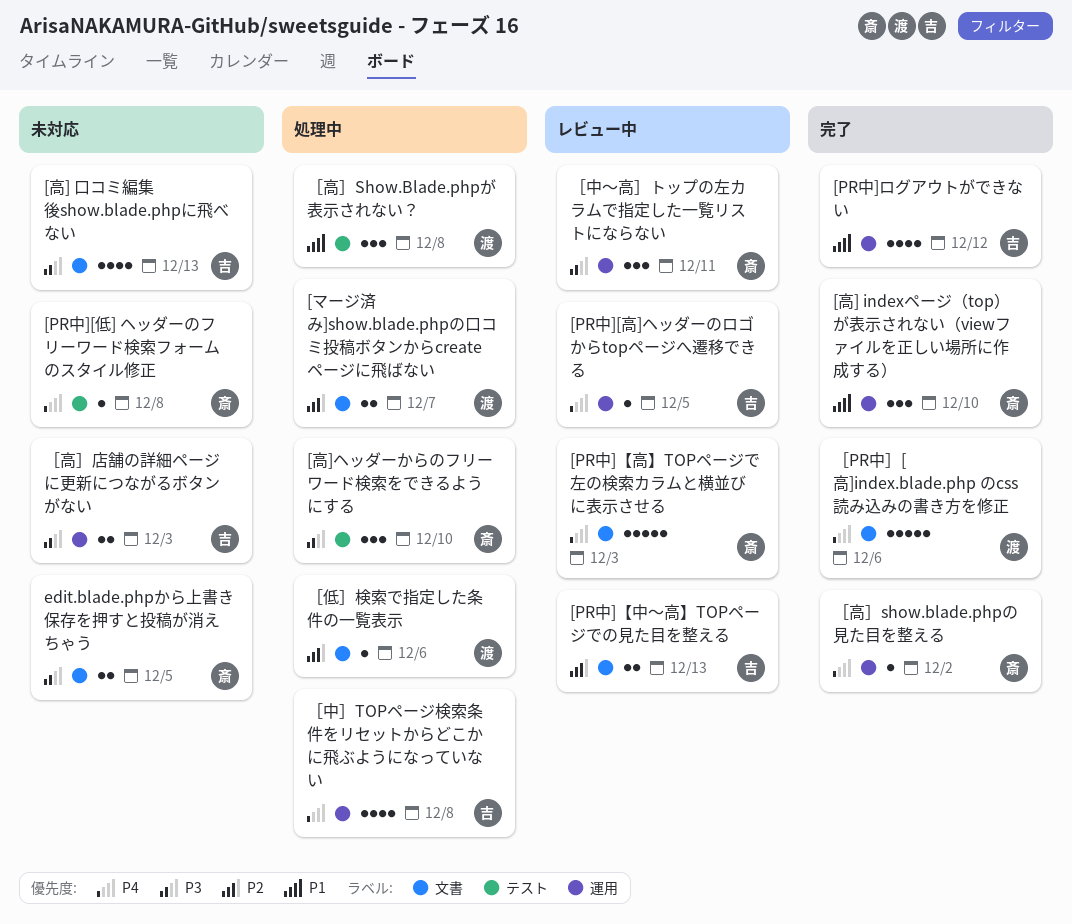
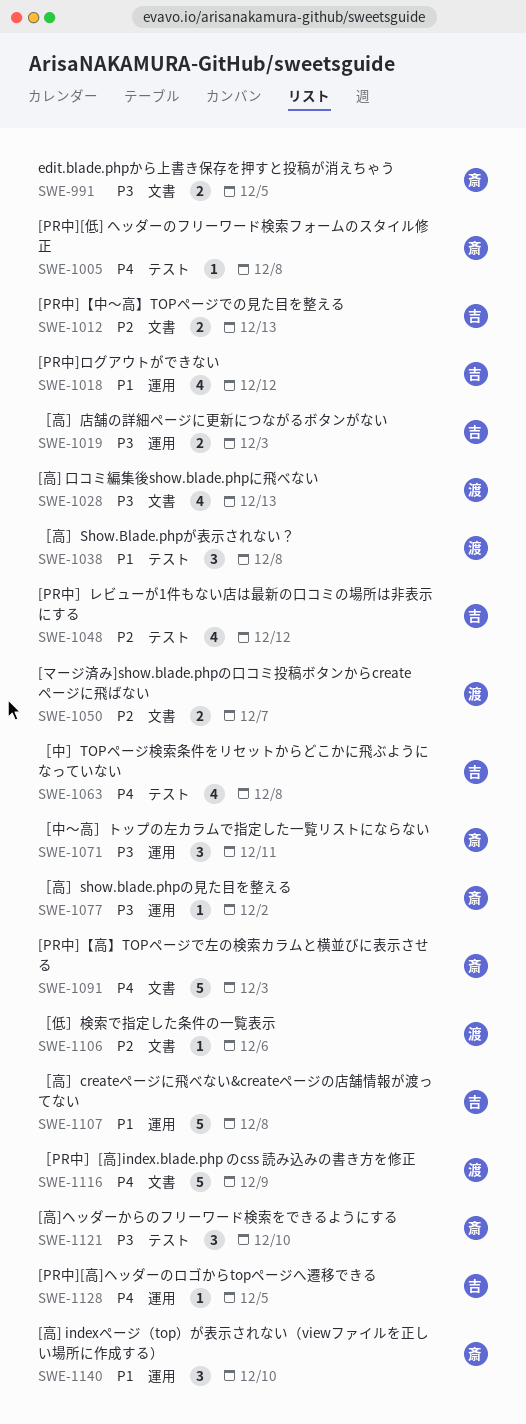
[PR中］レビューが1件もない店は最新の口コミの場所は非表示にする: none -> present
[高] 口コミ編集後show.blade.phpに飛べない, owner: 吉 -> 渡
［PR中］[高]index.blade.php のcss 読み込みの書き方を修正, due: Dec 6 -> Dec 9
［中］TOPページ検索条件をリセットからどこかに飛ぶようになっていない, label: 運用 -> テスト
［高］createページに飛べない&createページの店舗情報が渡ってない: none -> present
［高］show.blade.phpの見た目を整える, priority: P4 -> P3

